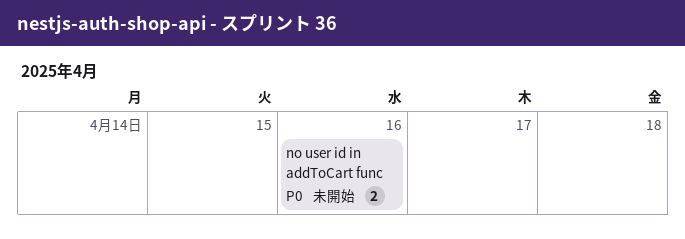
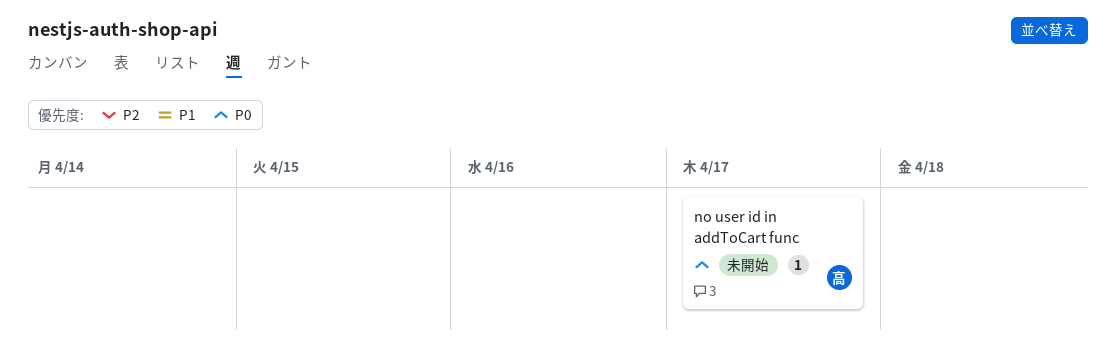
no user id in addToCart func, estimate: 2 -> 1
no user id in addToCart func, due: Apr 16 -> Apr 17

